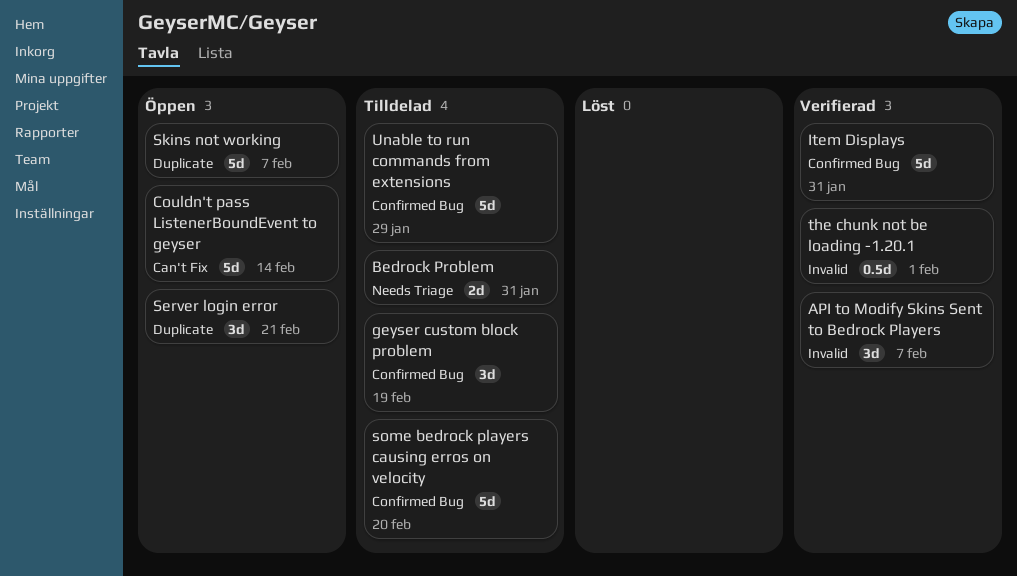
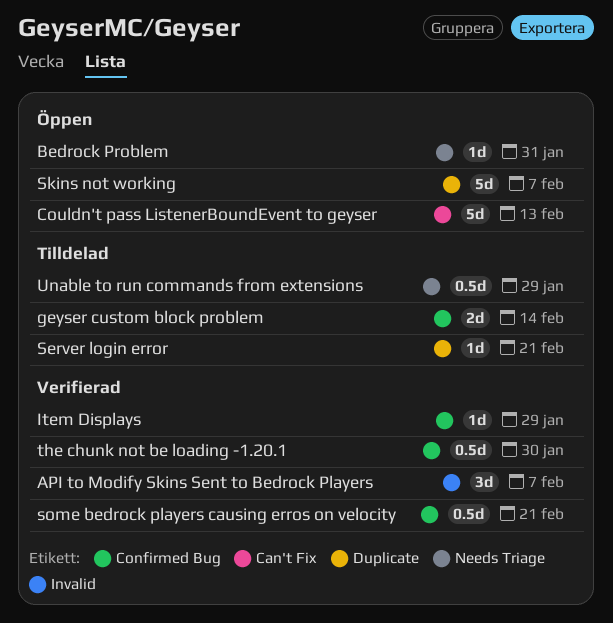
Bedrock Problem, status: Tilldelad -> Öppen
Bedrock Problem, estimate: 2d -> 1d
Couldn't pass ListenerBoundEvent to geyser, due: Feb 14 -> Feb 13
geyser custom block problem, estimate: 3d -> 2d
geyser custom block problem, due: Feb 19 -> Feb 14
Item Displays, estimate: 5d -> 1d
Item Displays, due: Jan 31 -> Jan 29
Server login error, status: Öppen -> Tilldelad
Server login error, estimate: 3d -> 1d
some bedrock players causing erros on velocity, status: Tilldelad -> Verifierad
some bedrock players causing erros on velocity, estimate: 5d -> 0.5d
some bedrock players causing erros on velocity, due: Feb 20 -> Feb 21
the chunk not be loading -1.20.1, label: Invalid -> Confirmed Bug
the chunk not be loading -1.20.1, due: Feb 1 -> Jan 30
Unable to run commands from extensions, label: Confirmed Bug -> Needs Triage
Unable to run commands from extensions, estimate: 5d -> 0.5d

